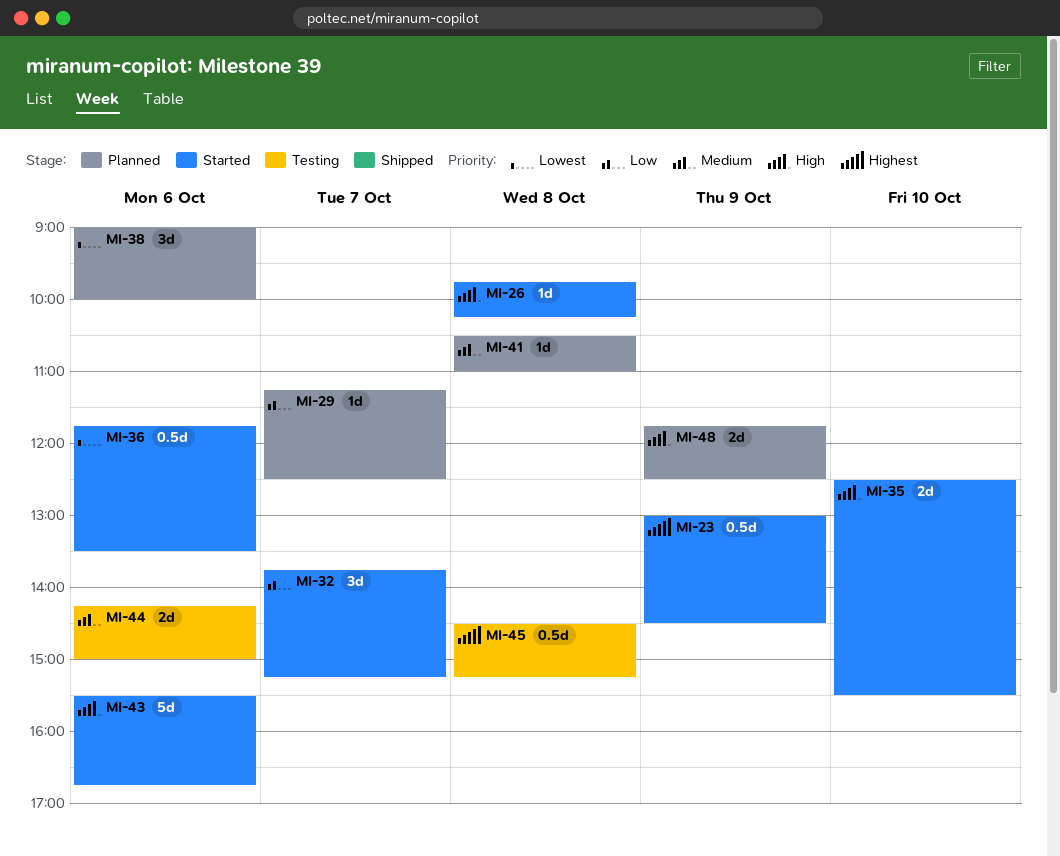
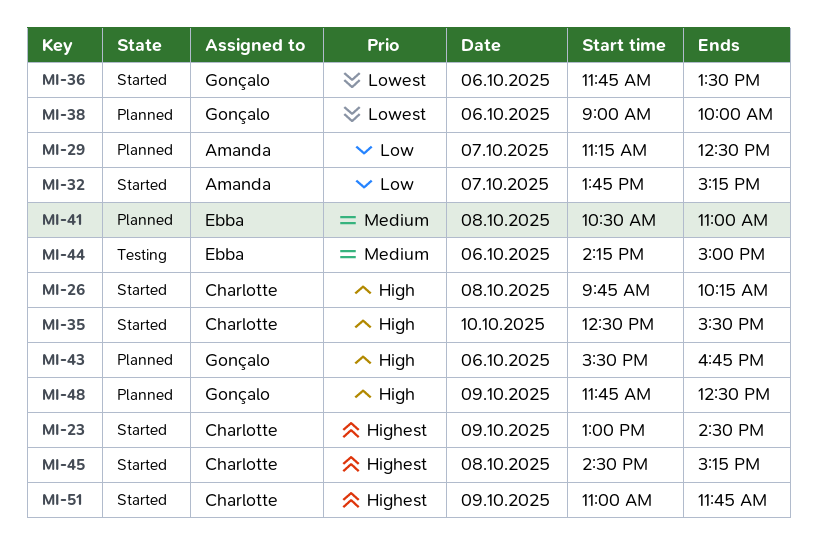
MI-43, status: Started -> Planned
MI-45, status: Testing -> Started
MI-51: none -> present

